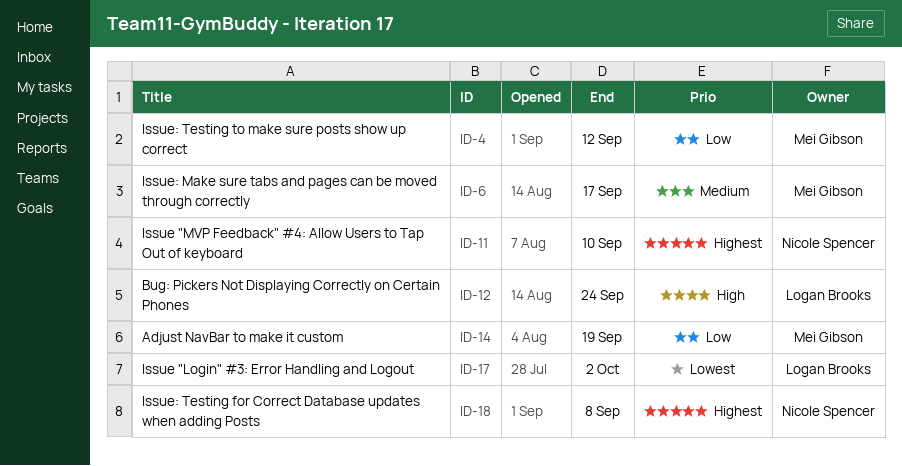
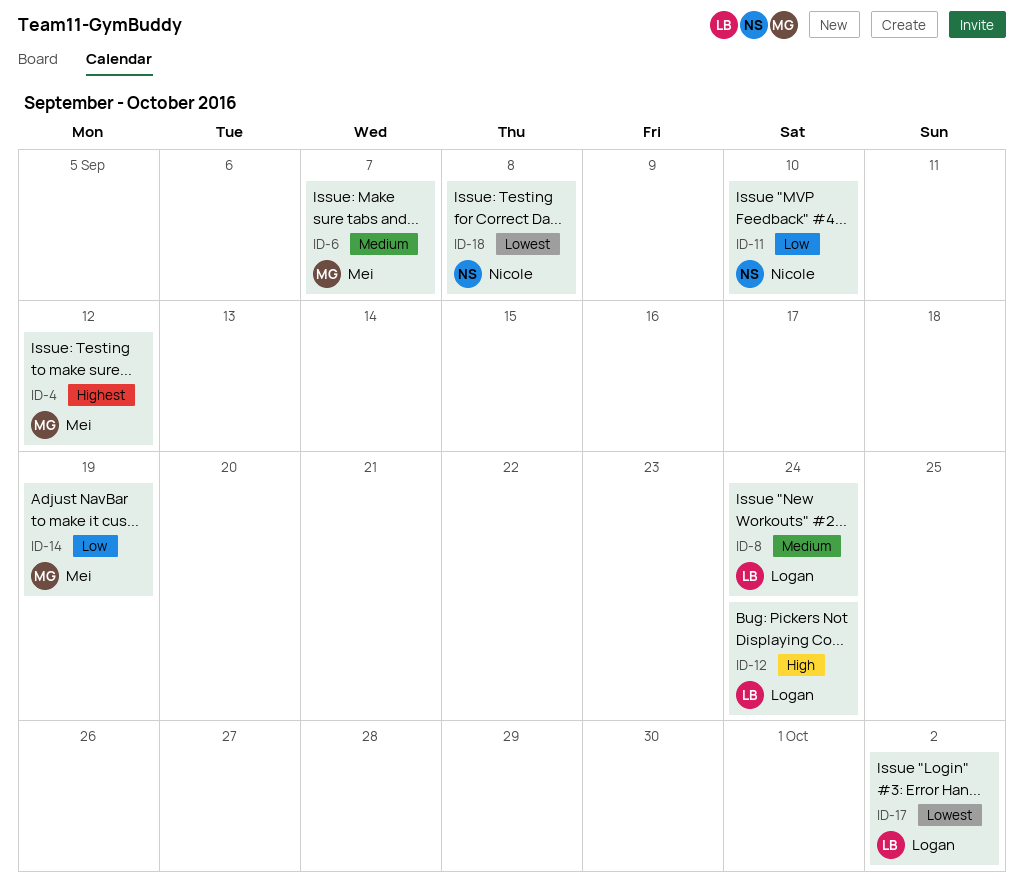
ID-4, priority: Low -> Highest
ID-6, due: Sep 17 -> Sep 7
ID-8: none -> present
ID-11, priority: Highest -> Low
ID-18, priority: Highest -> Lowest

